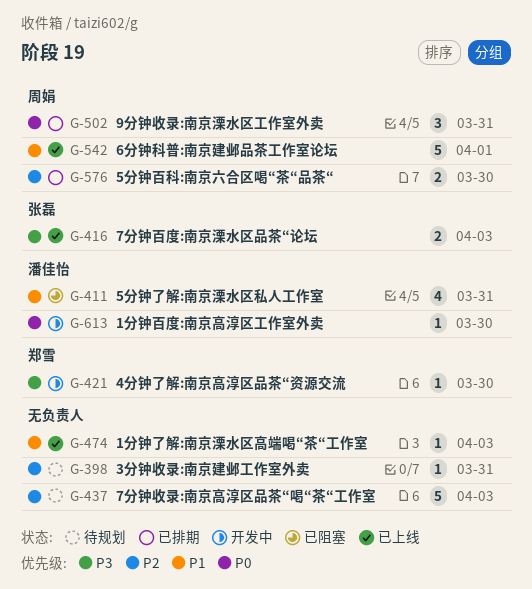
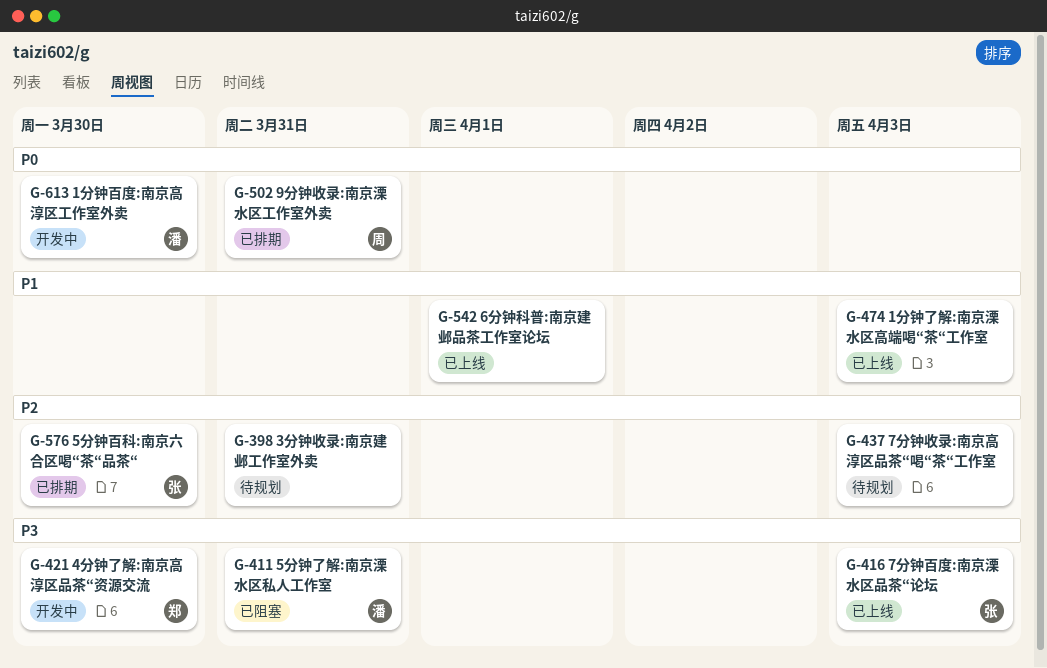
G-411, priority: P1 -> P3
G-542, owner: 周娟 -> none
G-576, owner: 周娟 -> 张磊

